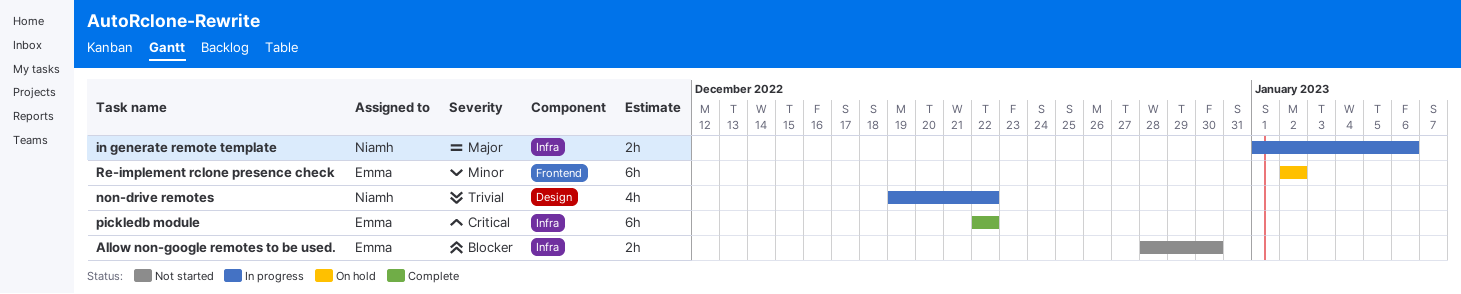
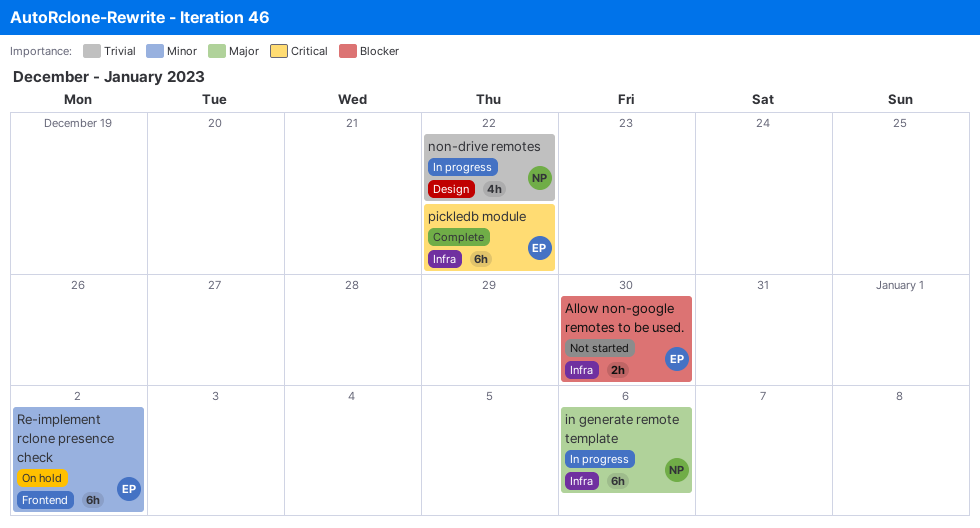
in generate remote template, estimate: 2h -> 6h

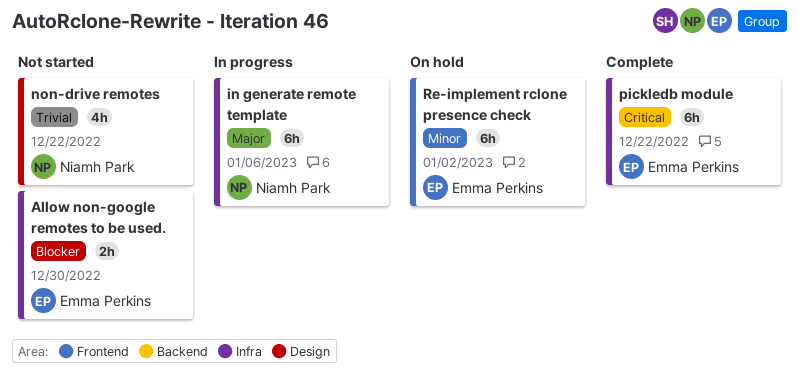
non-drive remotes, status: In progress -> Not started

